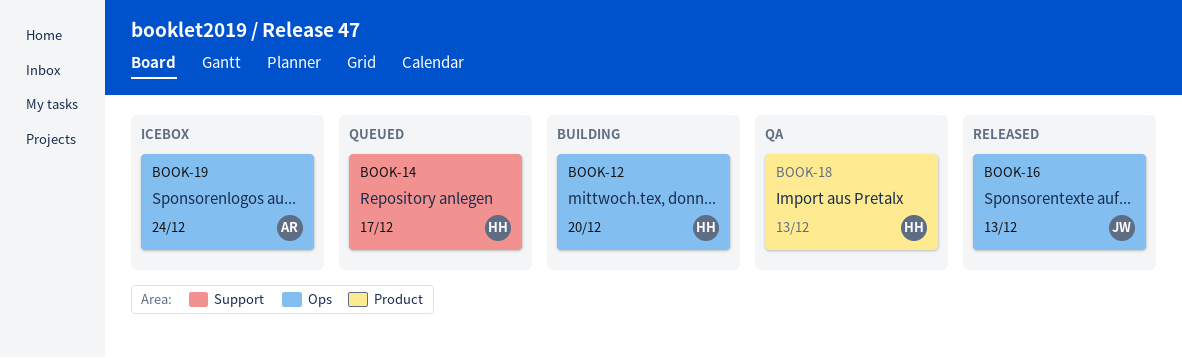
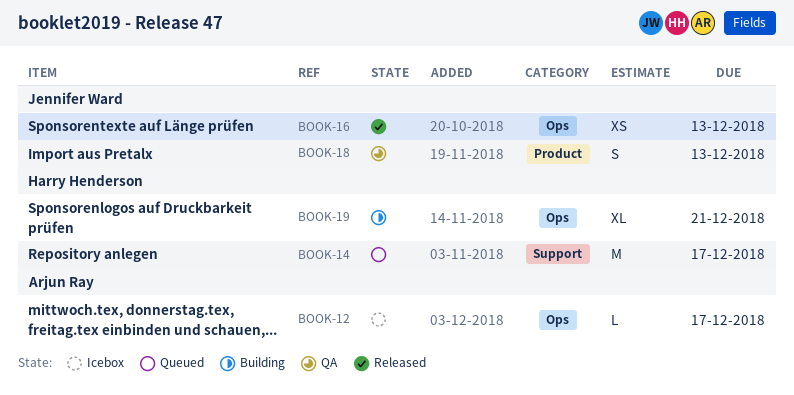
BOOK-12, status: Building -> Icebox
BOOK-12, owner: Harry Henderson -> Arjun Ray
BOOK-12, due: Dec 20 -> Dec 17
BOOK-18, owner: Harry Henderson -> Jennifer Ward
BOOK-19, status: Icebox -> Building
BOOK-19, owner: Arjun Ray -> Harry Henderson
BOOK-19, due: Dec 24 -> Dec 21

